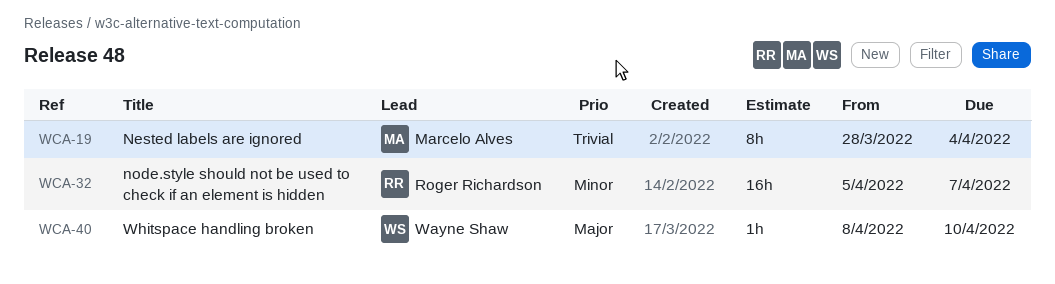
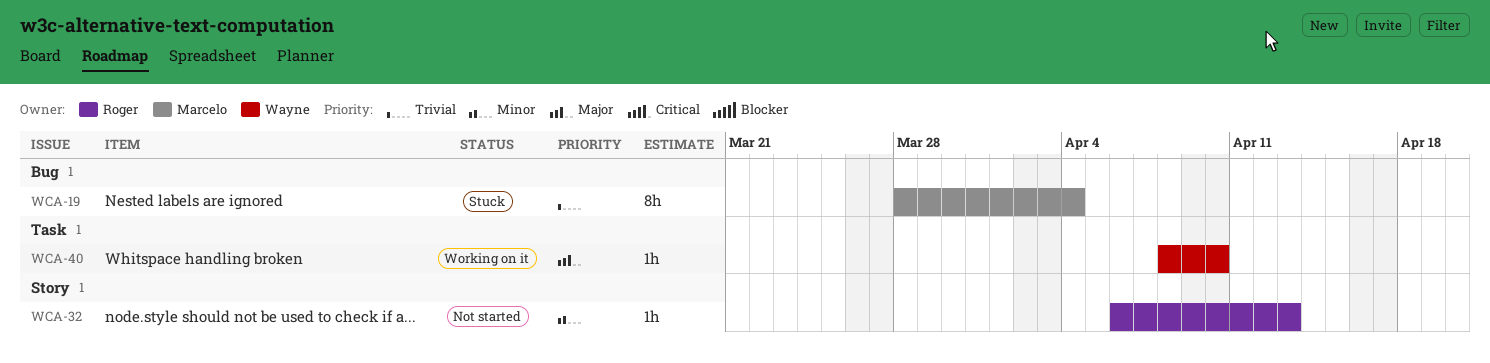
WCA-32, estimate: 16h -> 1h
WCA-32, start: Apr 5 -> Apr 6
WCA-32, due: Apr 7 -> Apr 13

